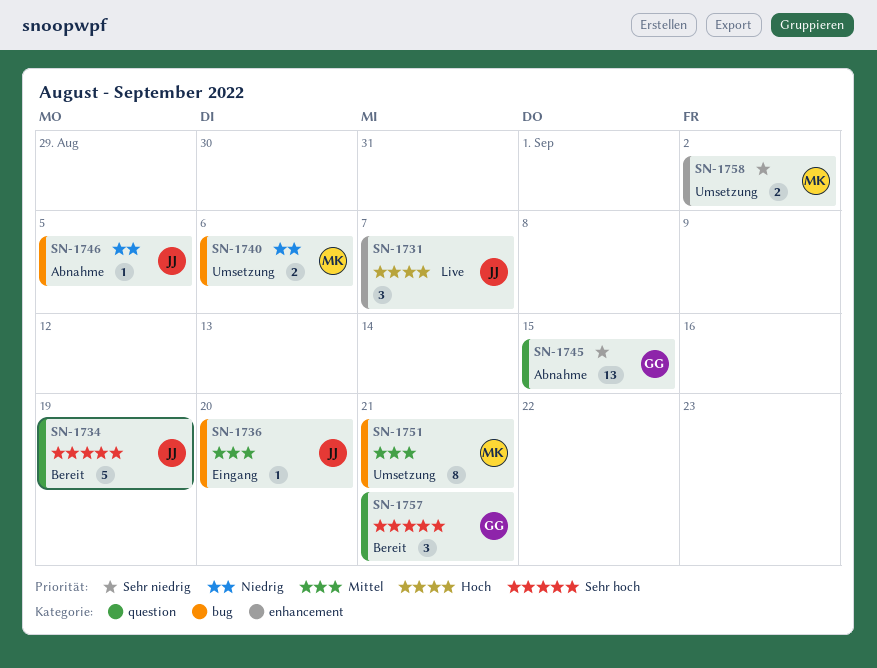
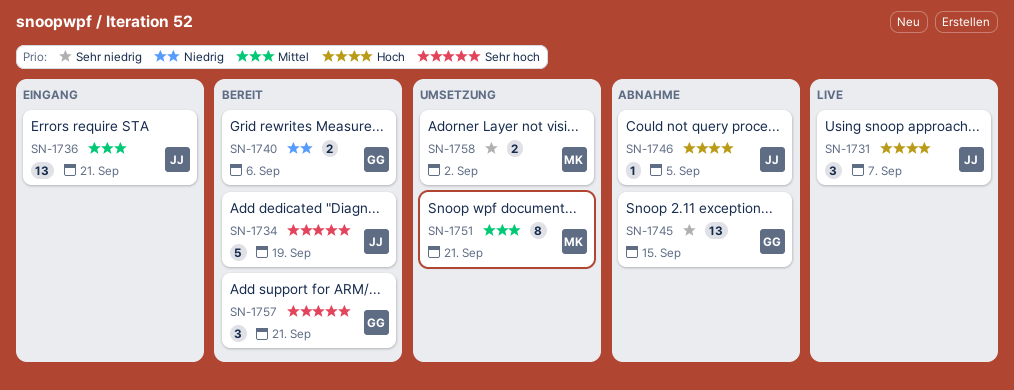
SN-1736, estimate: 1 -> 13
SN-1736, due: Sep 20 -> Sep 21
SN-1740, status: Umsetzung -> Bereit
SN-1740, owner: MK -> GG
SN-1746, priority: Niedrig -> Hoch

